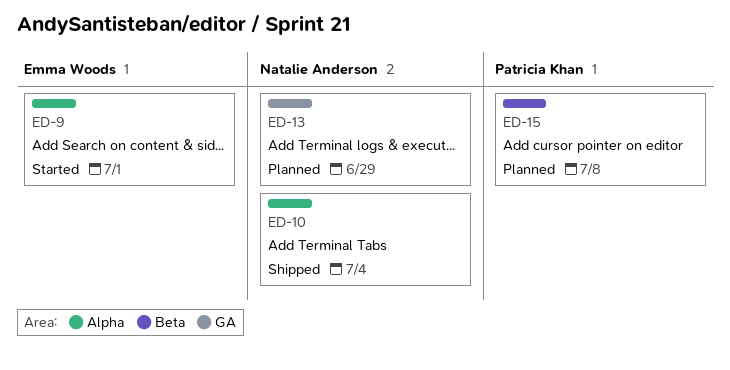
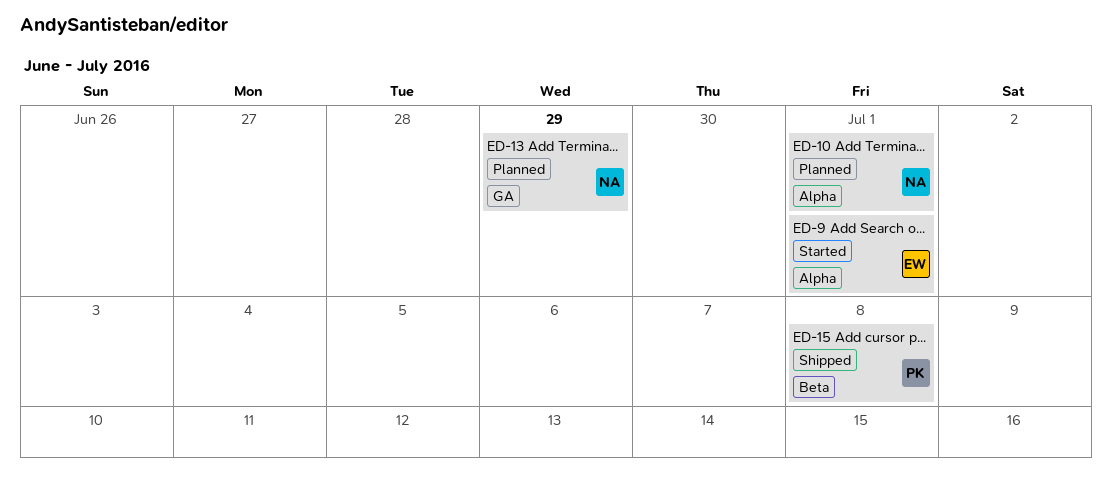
ED-10, status: Shipped -> Planned
ED-10, due: Jul 4 -> Jul 1
ED-15, status: Planned -> Shipped

